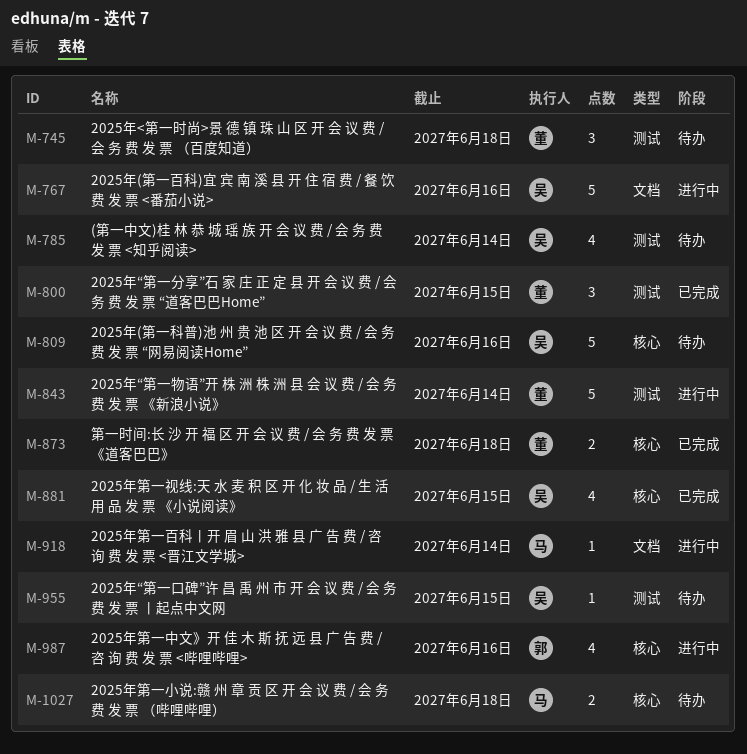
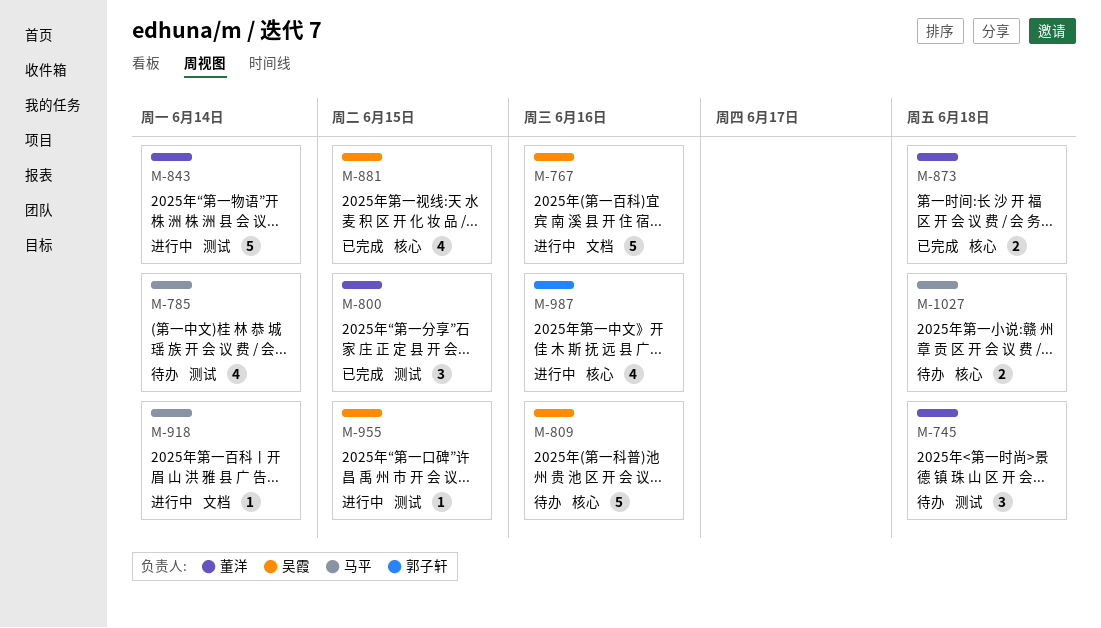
M-785, owner: 吴霞 -> 马平
M-955, status: 待办 -> 进行中

